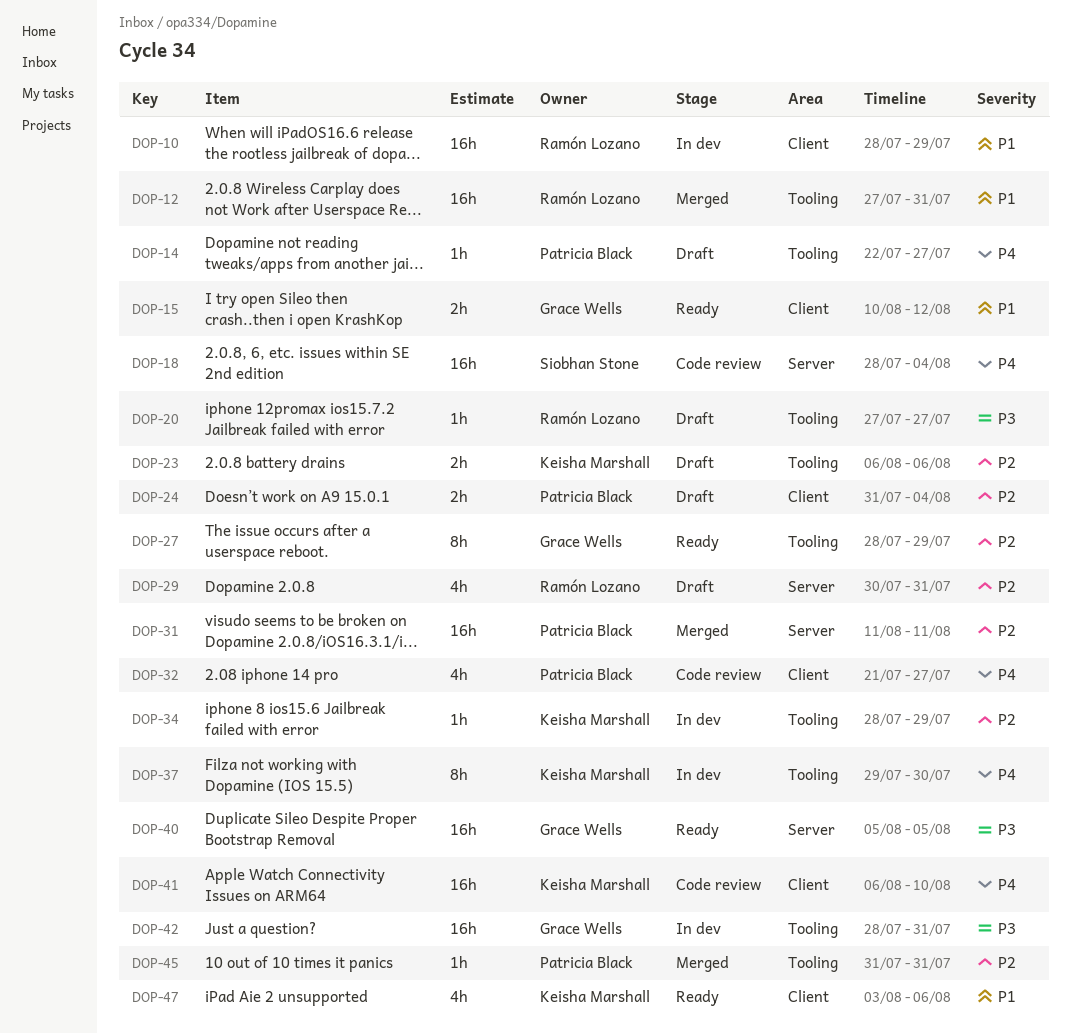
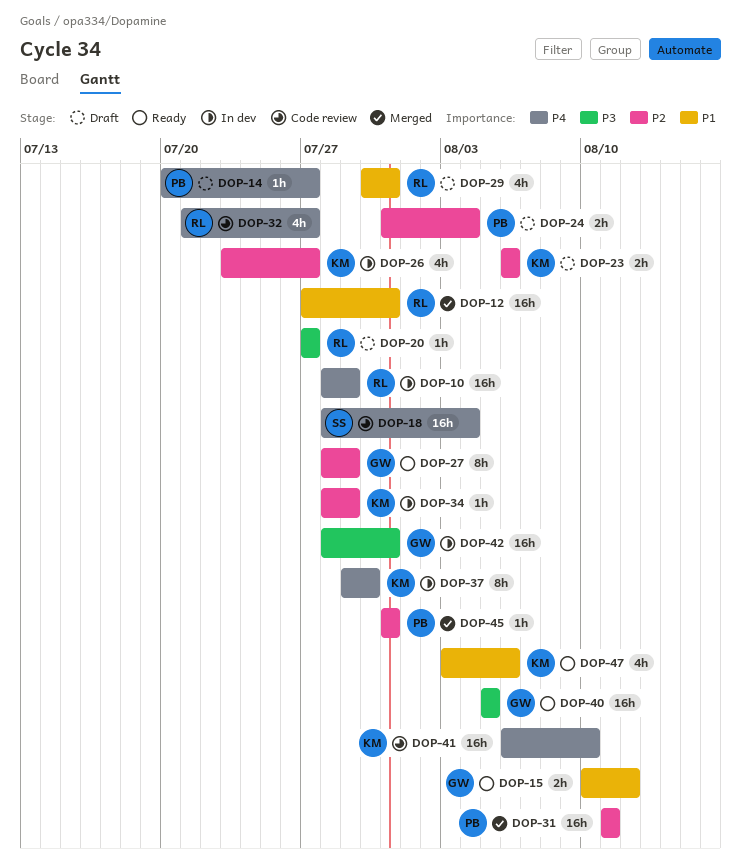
DOP-10, priority: P1 -> P4
DOP-14, start: Jul 22 -> Jul 20
DOP-26: none -> present
DOP-29, priority: P2 -> P1
DOP-32, owner: Patricia Black -> Ramón Lozano

